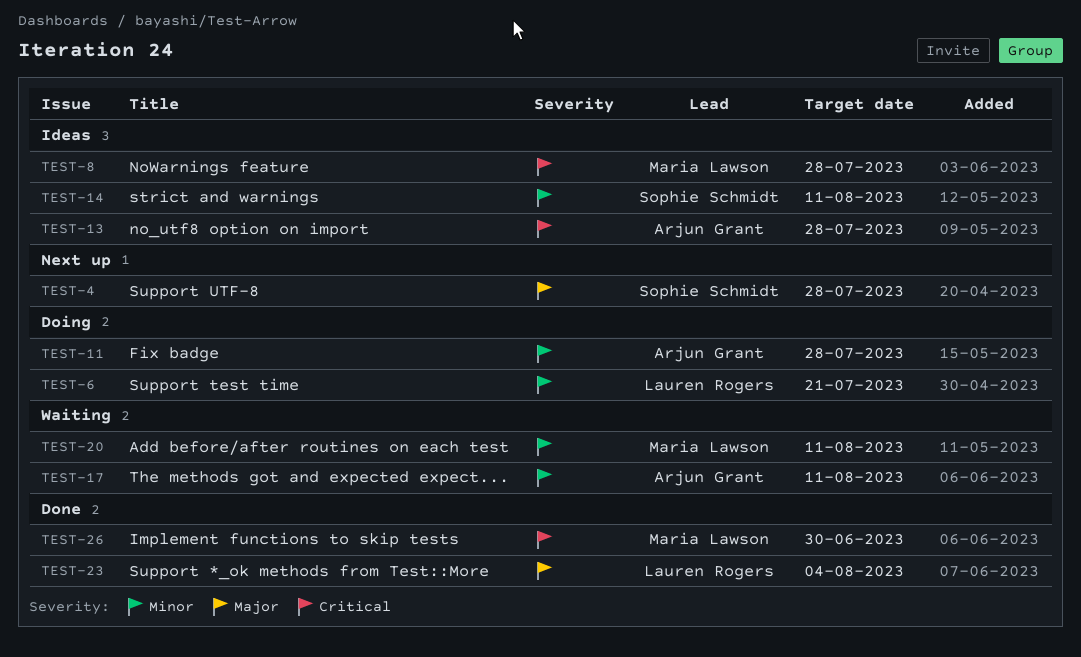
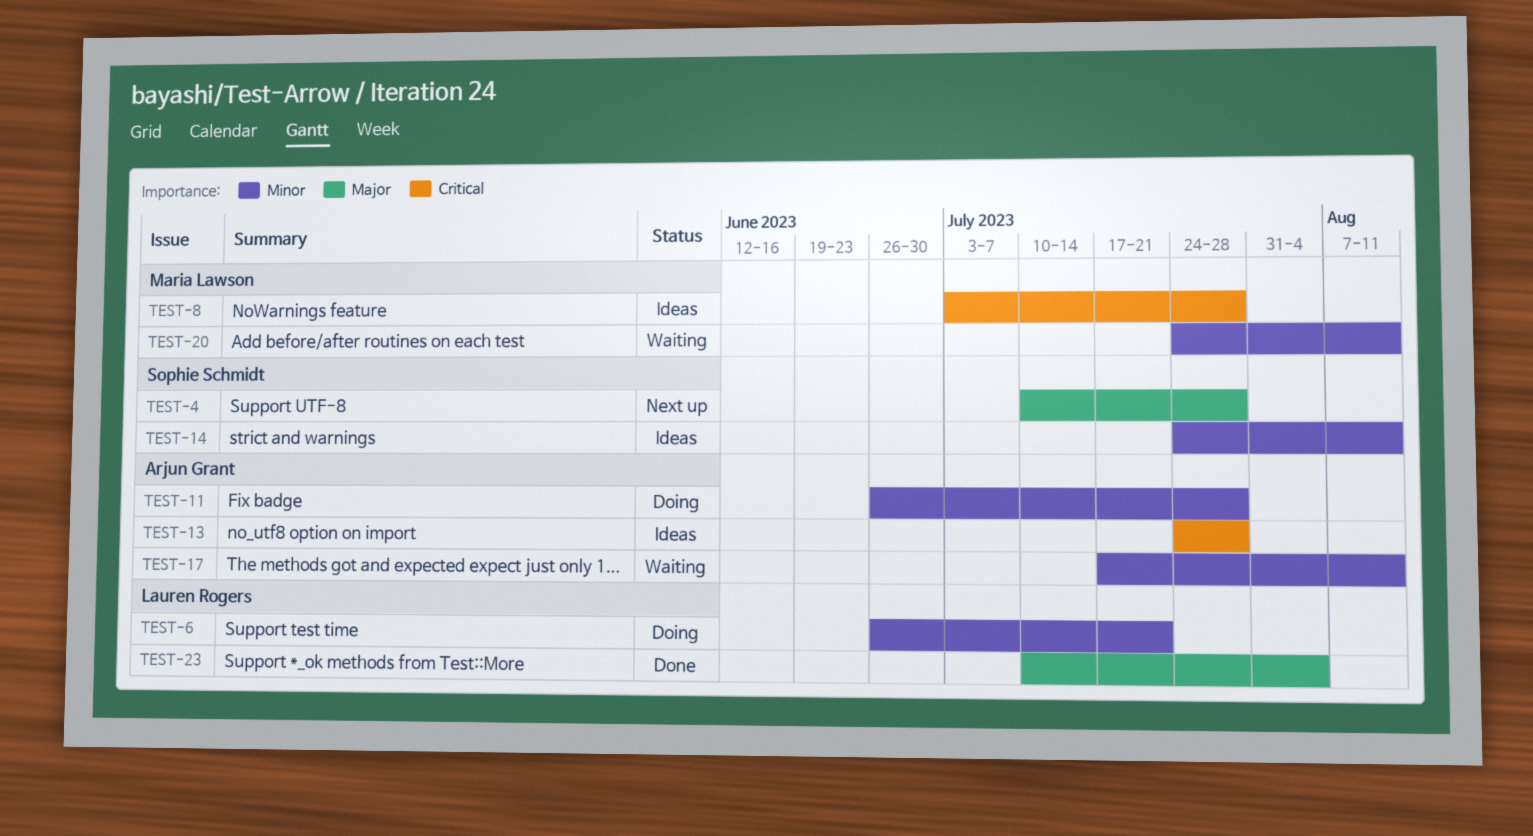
TEST-26: present -> none

